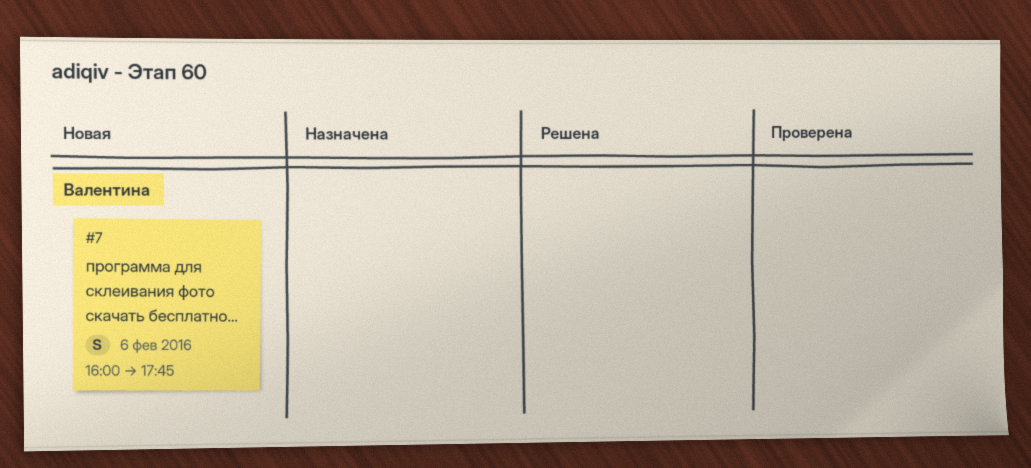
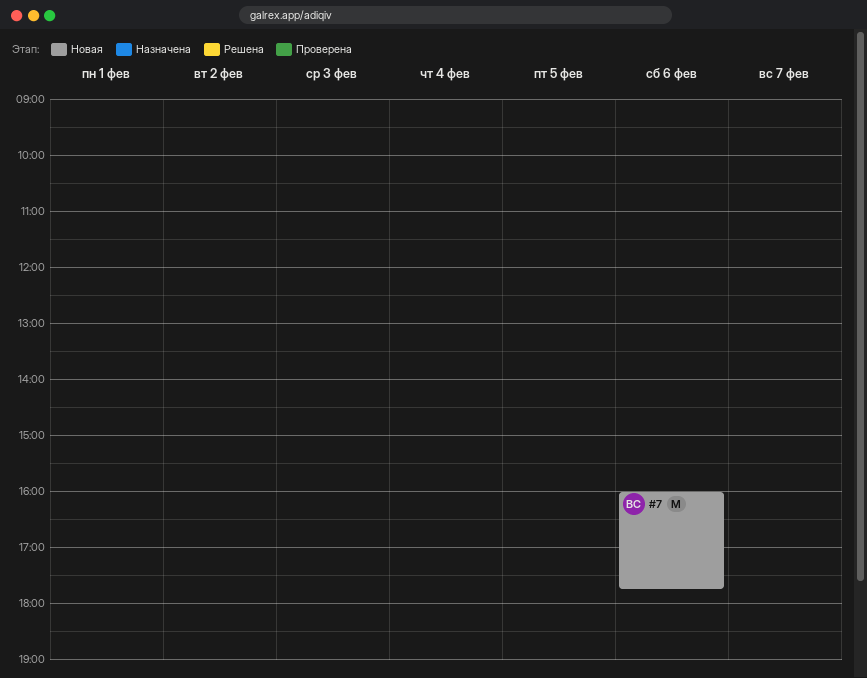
#7, estimate: S -> M

